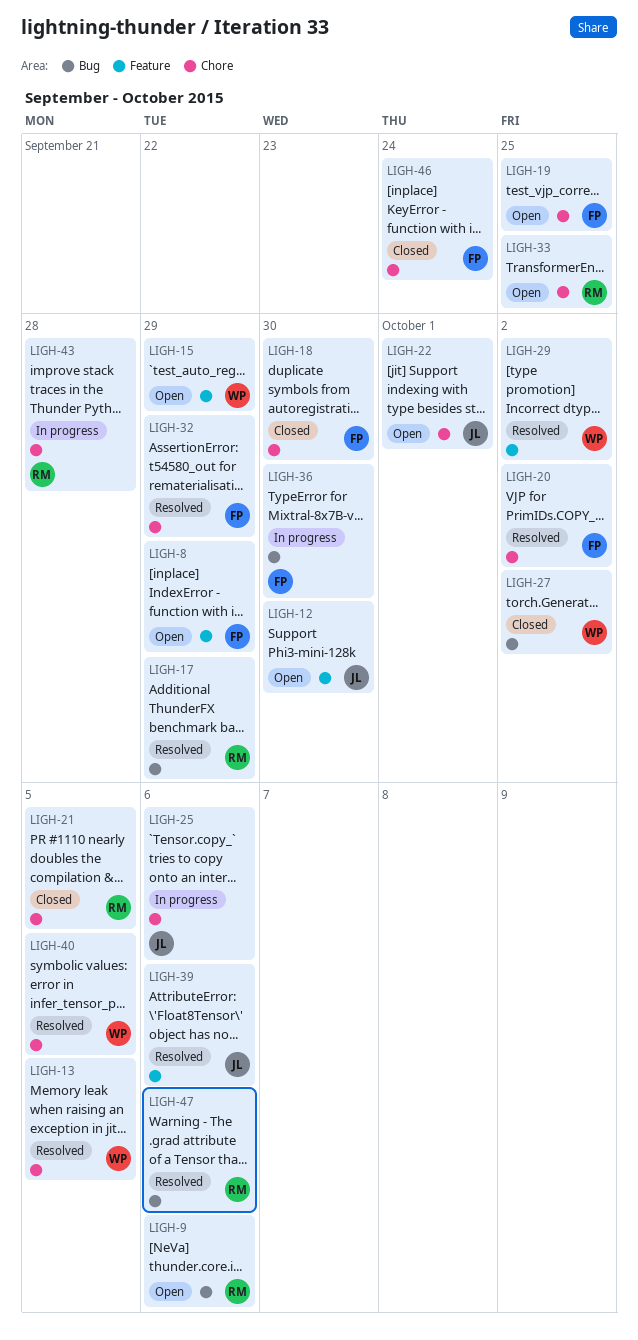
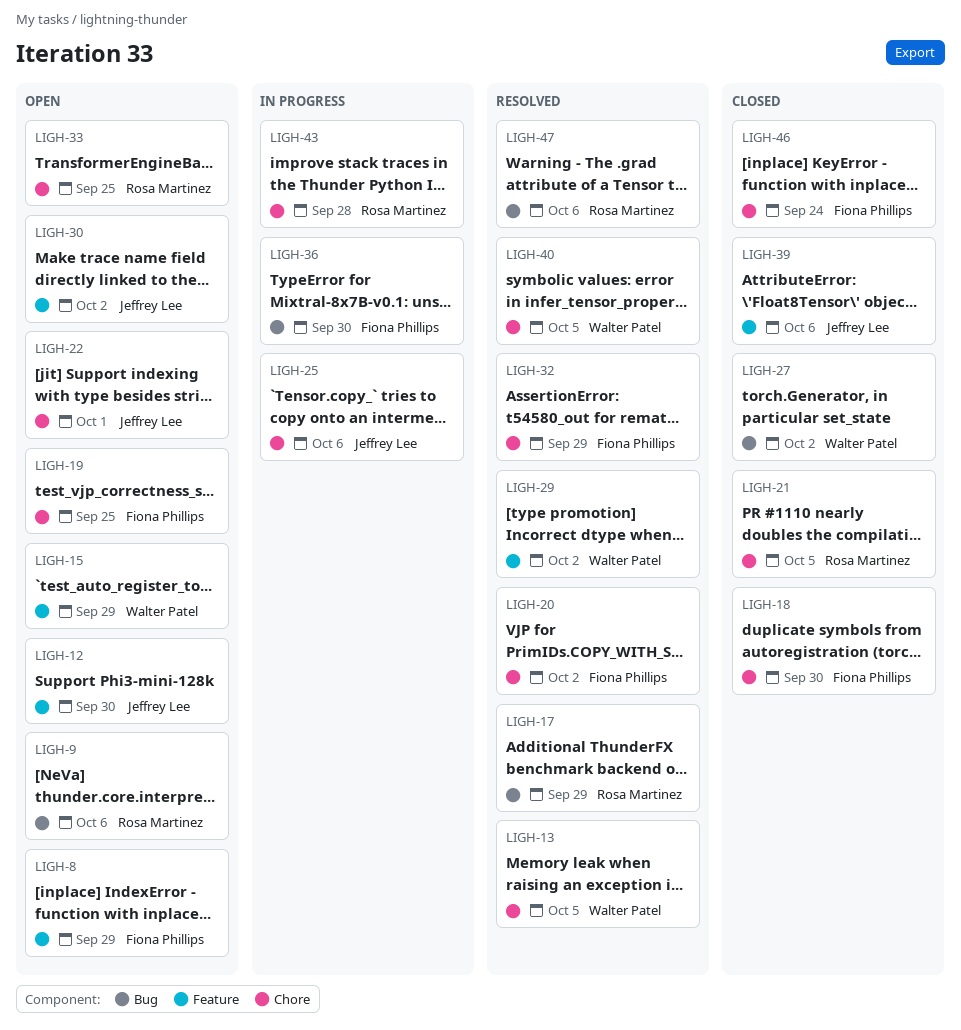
LIGH-30: none -> present
LIGH-39, status: Resolved -> Closed

